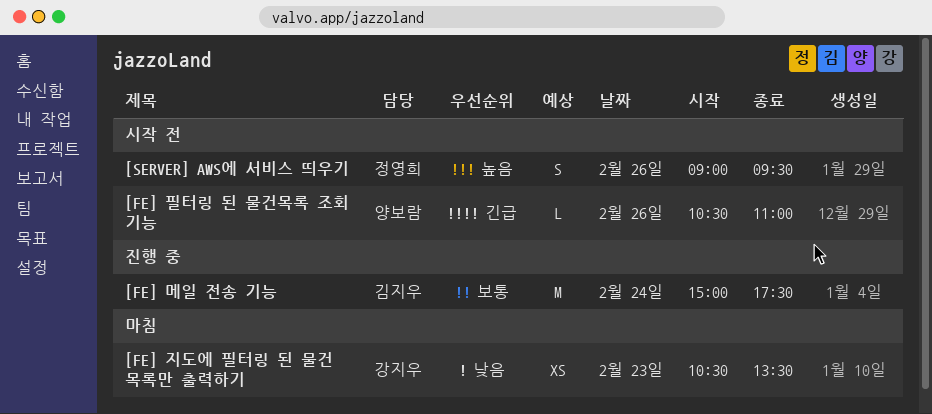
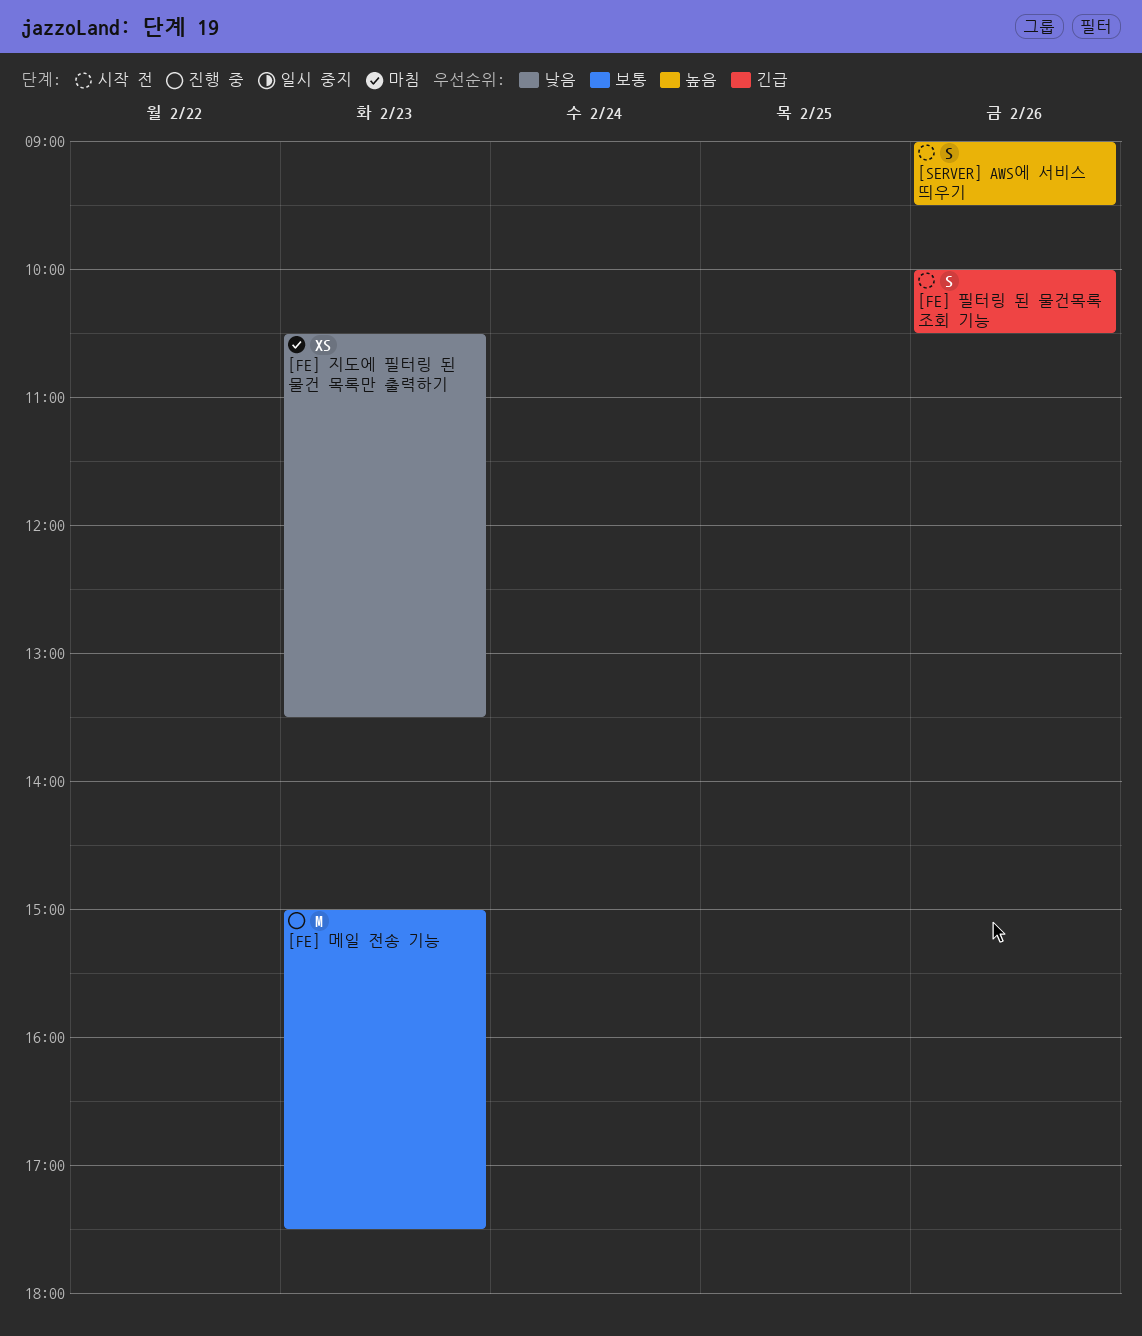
[FE] 메일 전송 기능, day: Feb 24 -> Feb 23
[FE] 필터링 된 물건목록 조회 기능, estimate: L -> S
[FE] 필터링 된 물건목록 조회 기능, begins: 10:30 -> 10:00
[FE] 필터링 된 물건목록 조회 기능, ends: 11:00 -> 10:30

